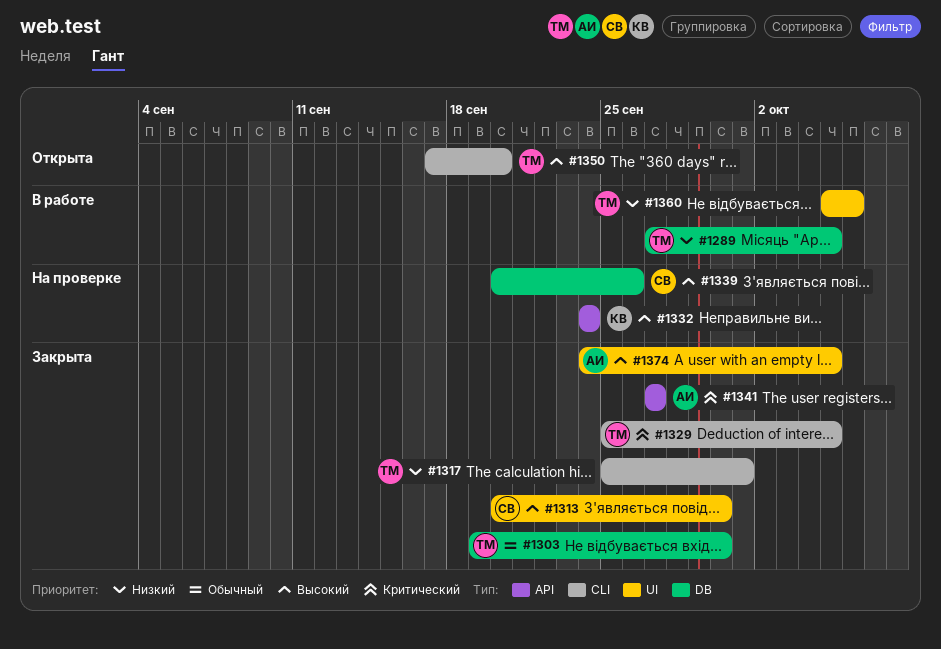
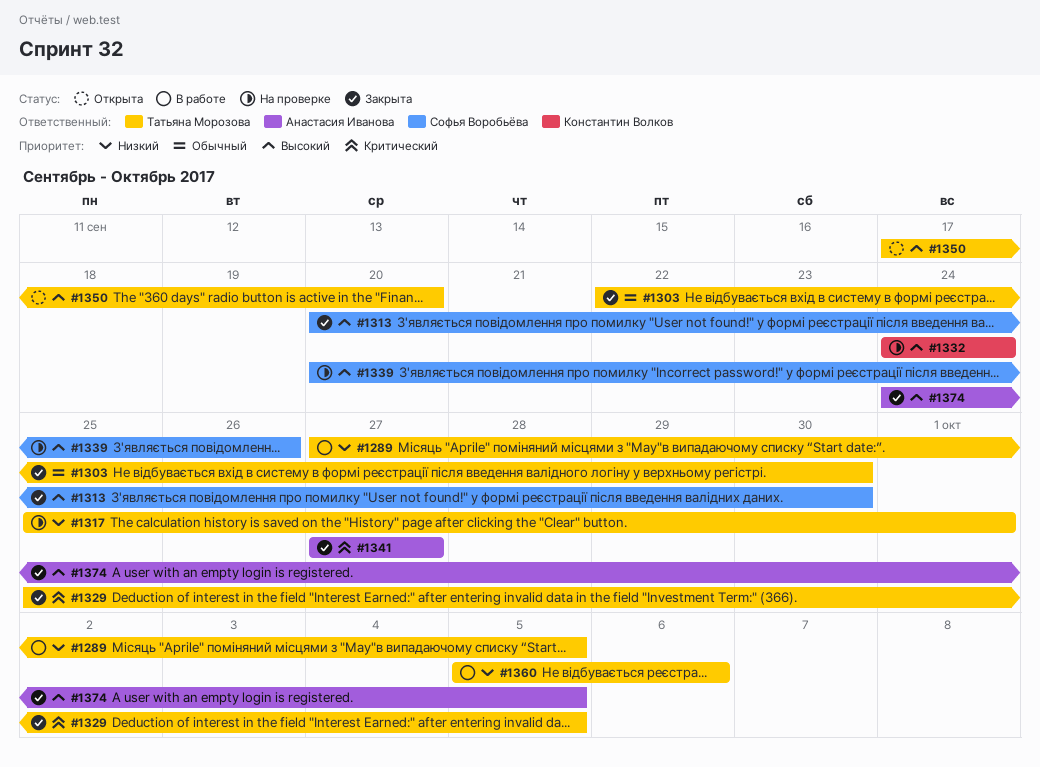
#1303, start: Sep 19 -> Sep 22
#1317, status: Закрыта -> На проверке

